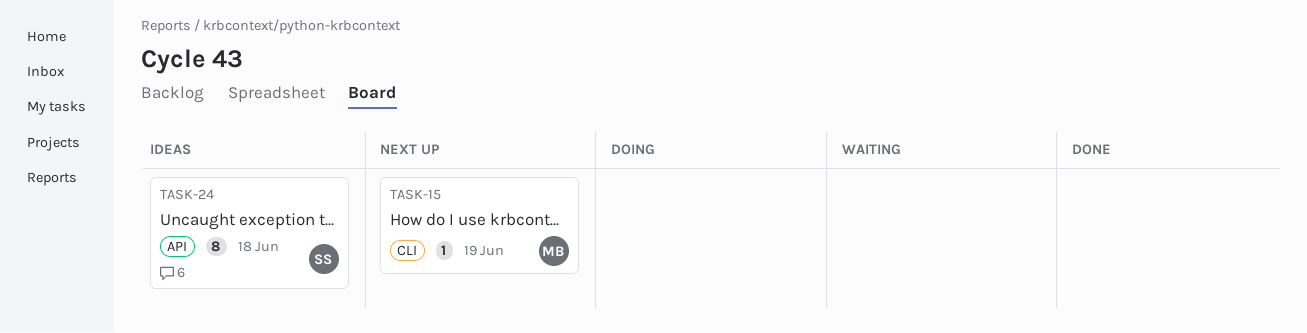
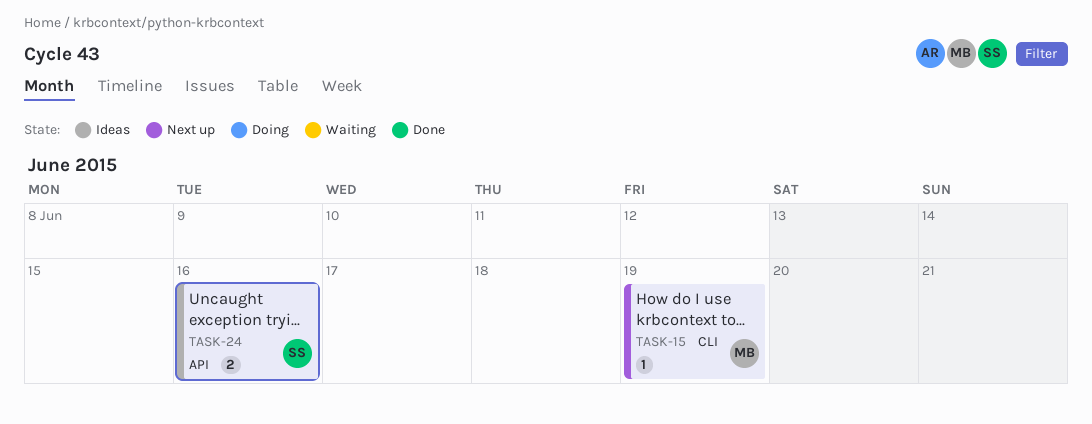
TASK-24, estimate: 8 -> 2
TASK-24, due: Jun 18 -> Jun 16

